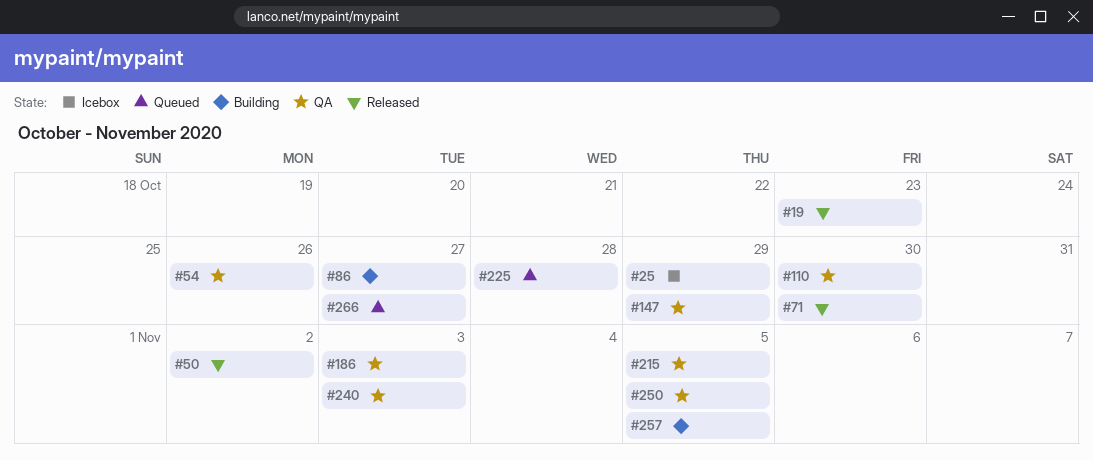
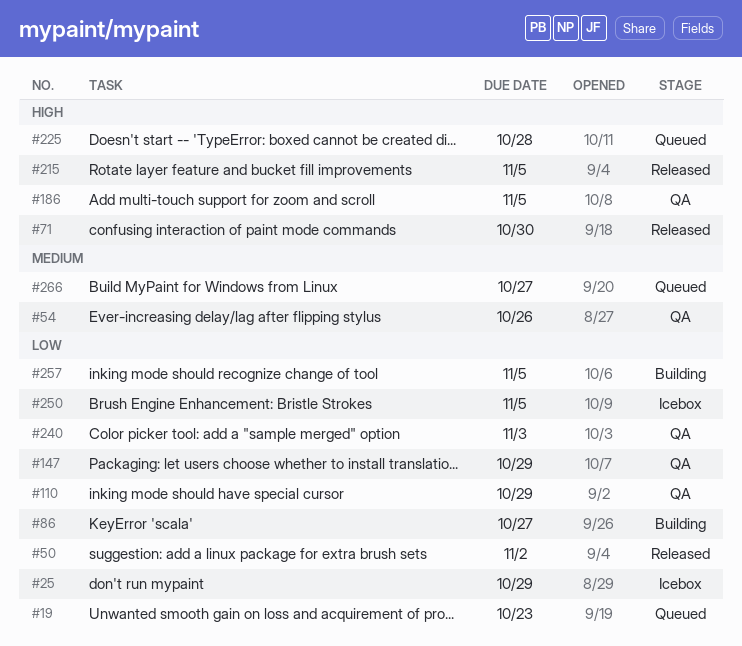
#19, status: Released -> Queued
#110, due: Oct 30 -> Oct 29
#186, due: Nov 3 -> Nov 5
#215, status: QA -> Released
#250, status: QA -> Icebox

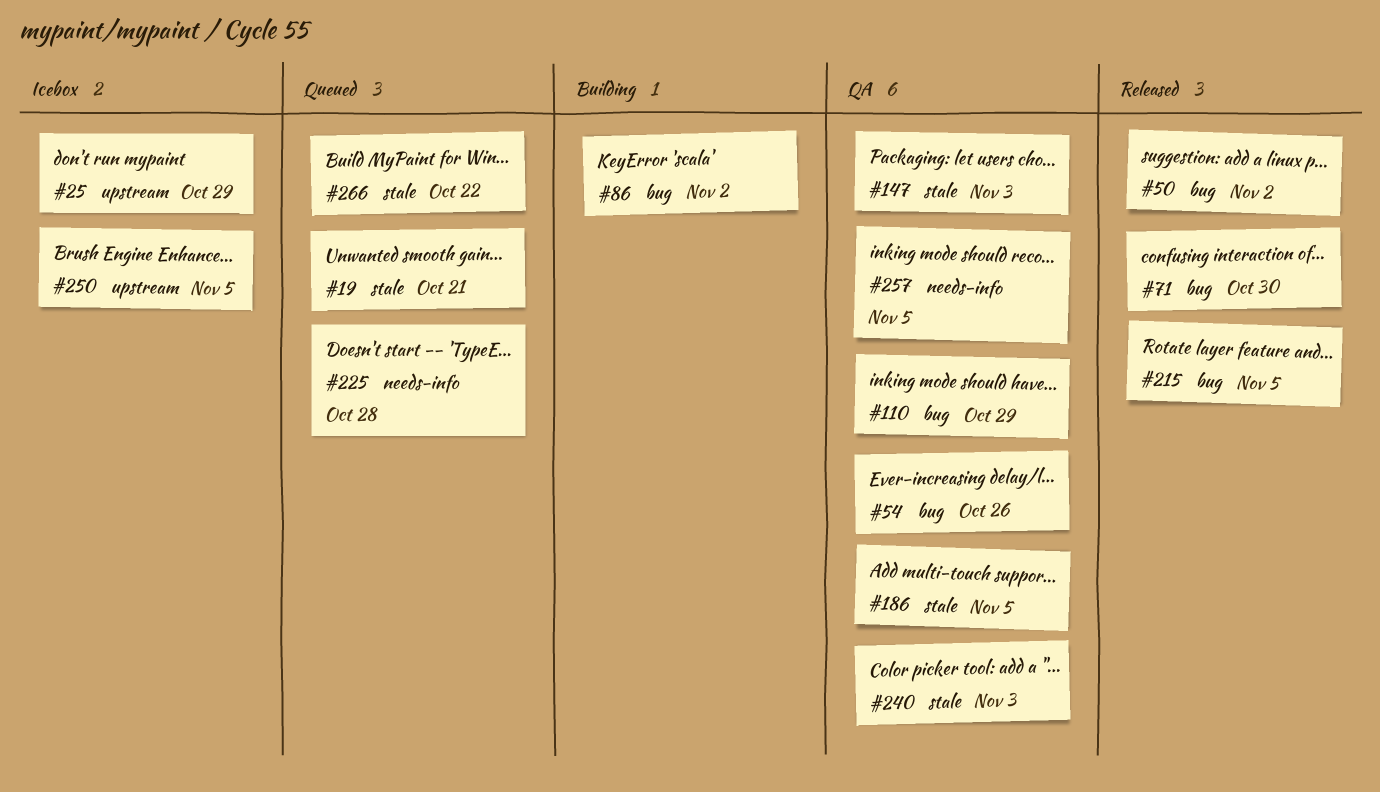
#19, due: Oct 23 -> Oct 21
#86, due: Oct 27 -> Nov 2
#147, due: Oct 29 -> Nov 3
#257, status: Building -> QA
#266, due: Oct 27 -> Oct 22

